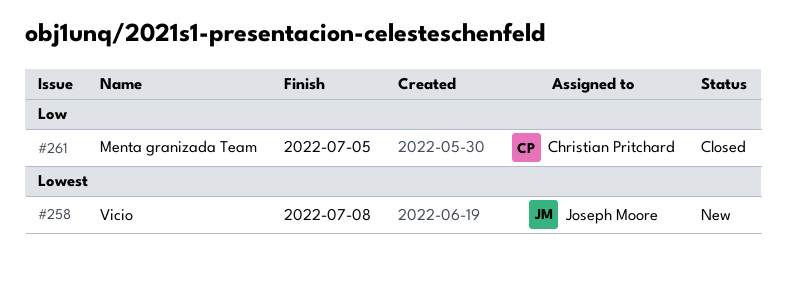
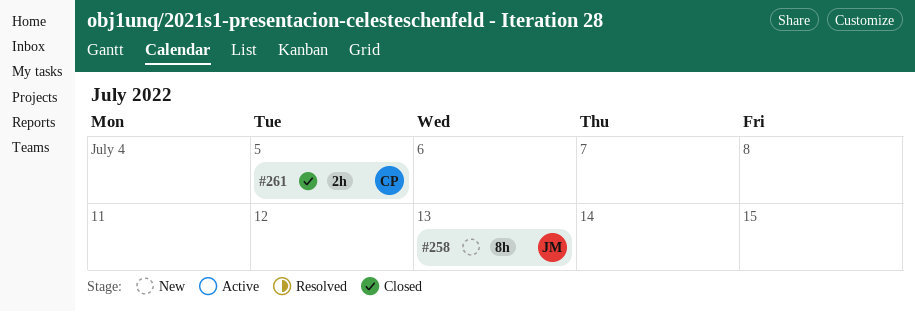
#258, due: Jul 8 -> Jul 13

